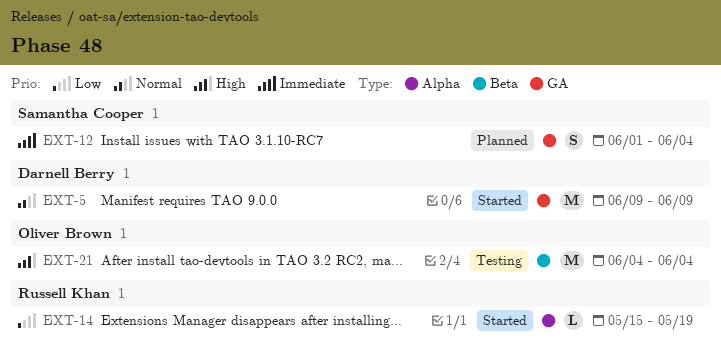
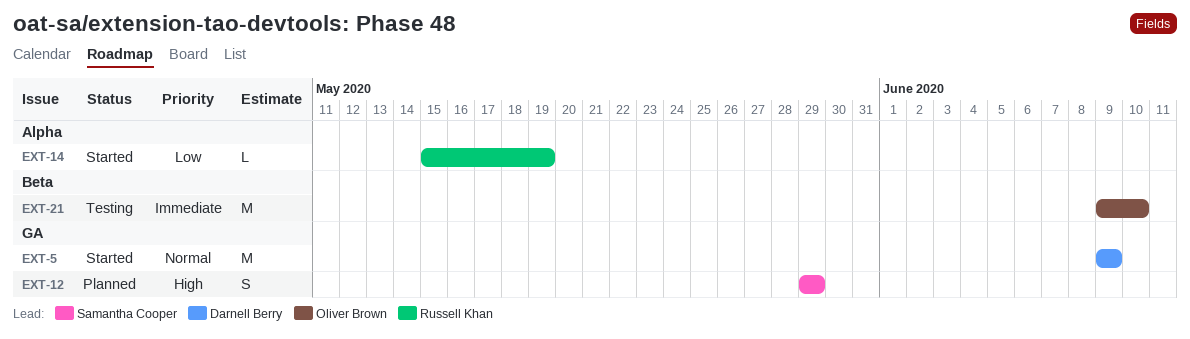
EXT-12, priority: Immediate -> High
EXT-12, start: Jun 1 -> May 29
EXT-12, due: Jun 4 -> May 29
EXT-21, priority: High -> Immediate
EXT-21, start: Jun 4 -> Jun 9
EXT-21, due: Jun 4 -> Jun 10

